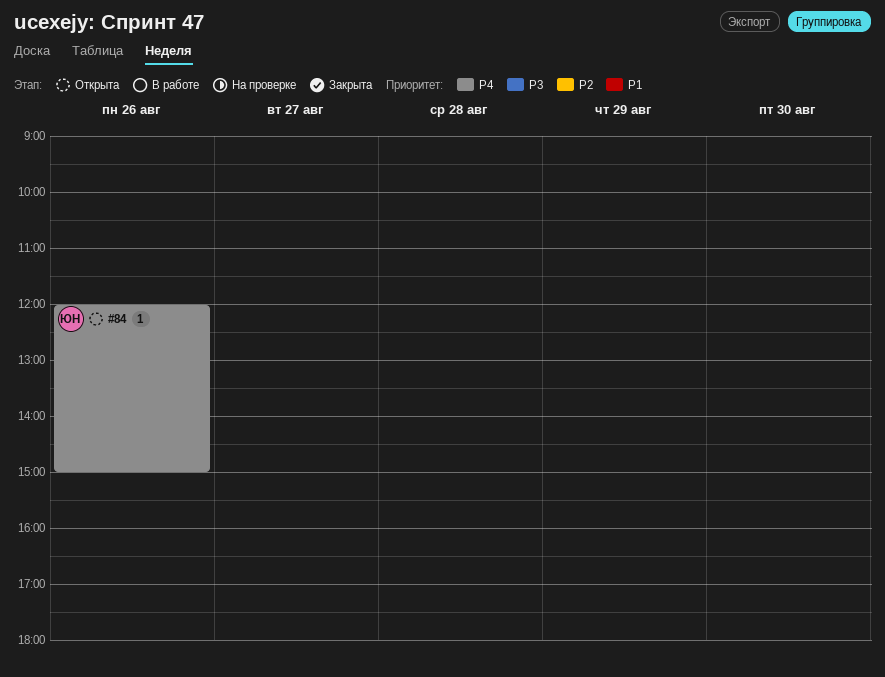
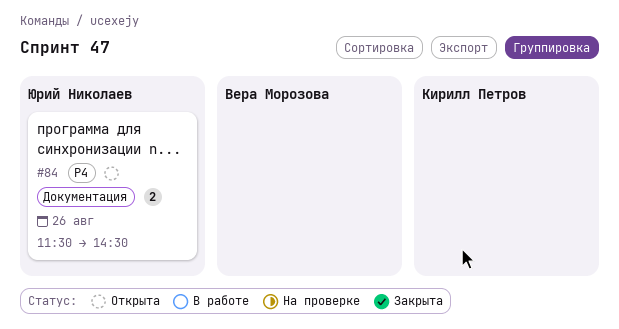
#84, estimate: 1 -> 2
#84, begins: 12:00 -> 11:30
#84, ends: 15:00 -> 14:30

